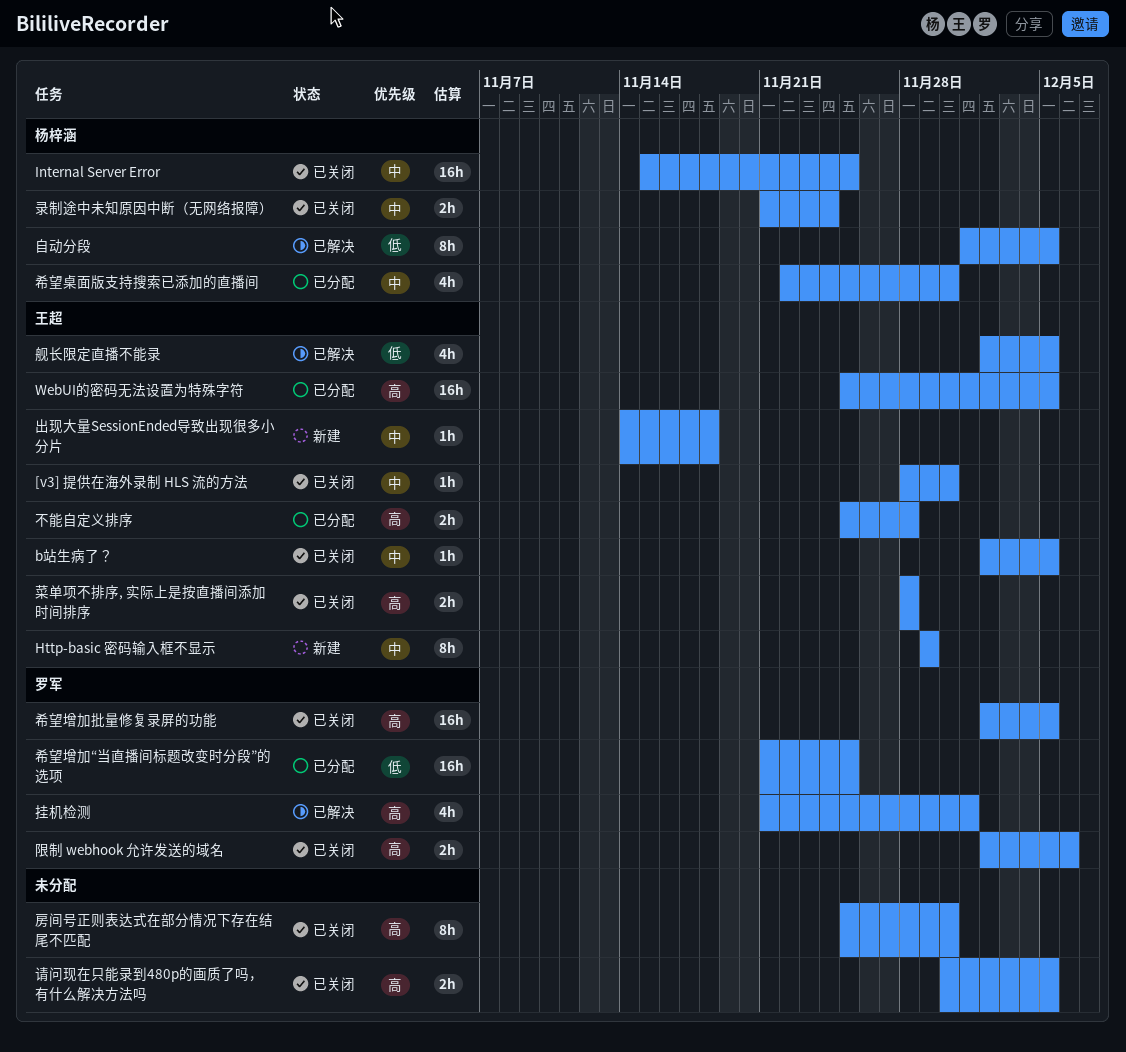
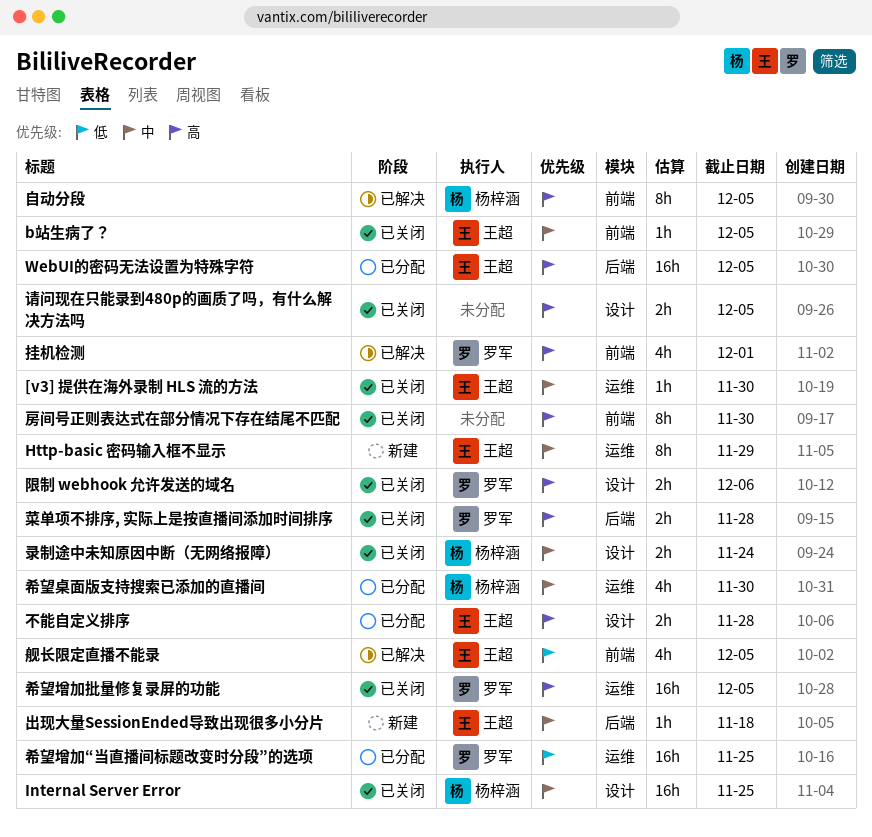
自动分段, priority: 低 -> 高
菜单项不排序, 实际上是按直播间添加时间排序, owner: 王超 -> 罗军

